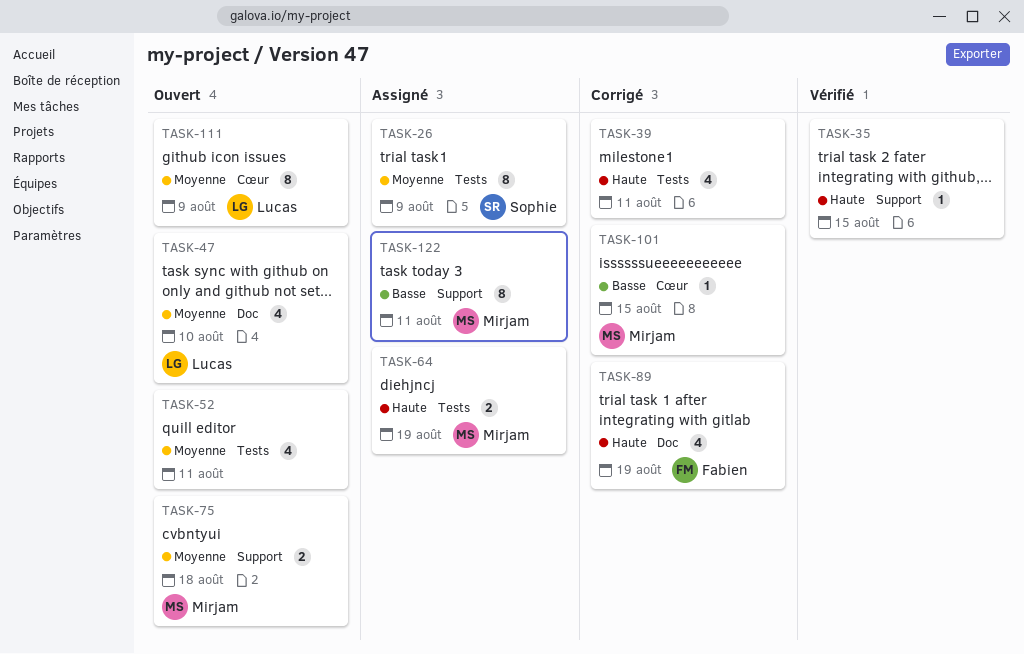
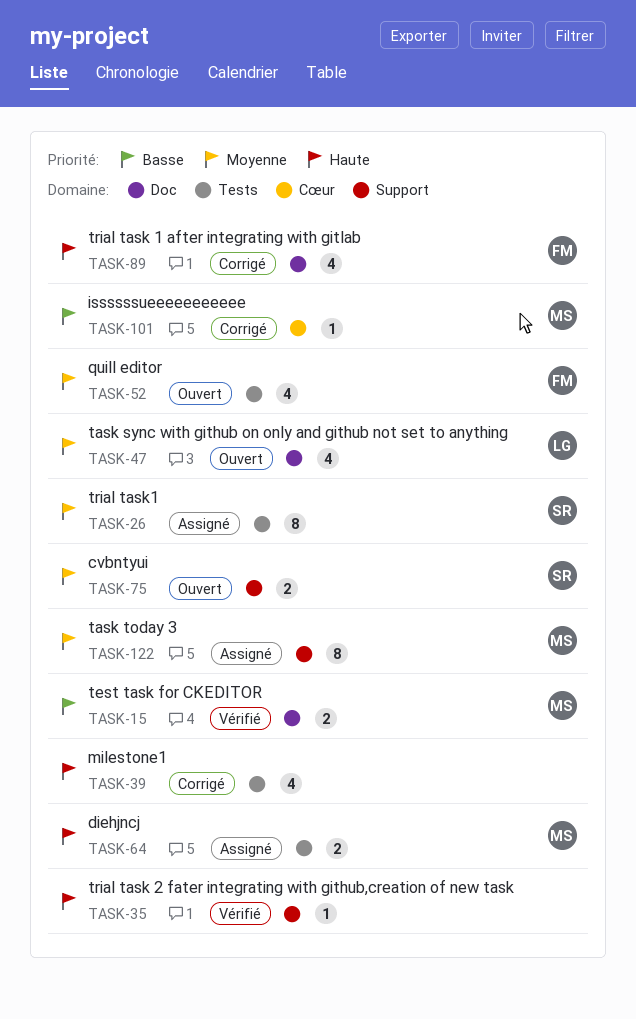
TASK-15: none -> present
TASK-52, owner: none -> Fabien
TASK-75, owner: Mirjam -> Sophie
TASK-111: present -> none
TASK-122, priority: Basse -> Moyenne

